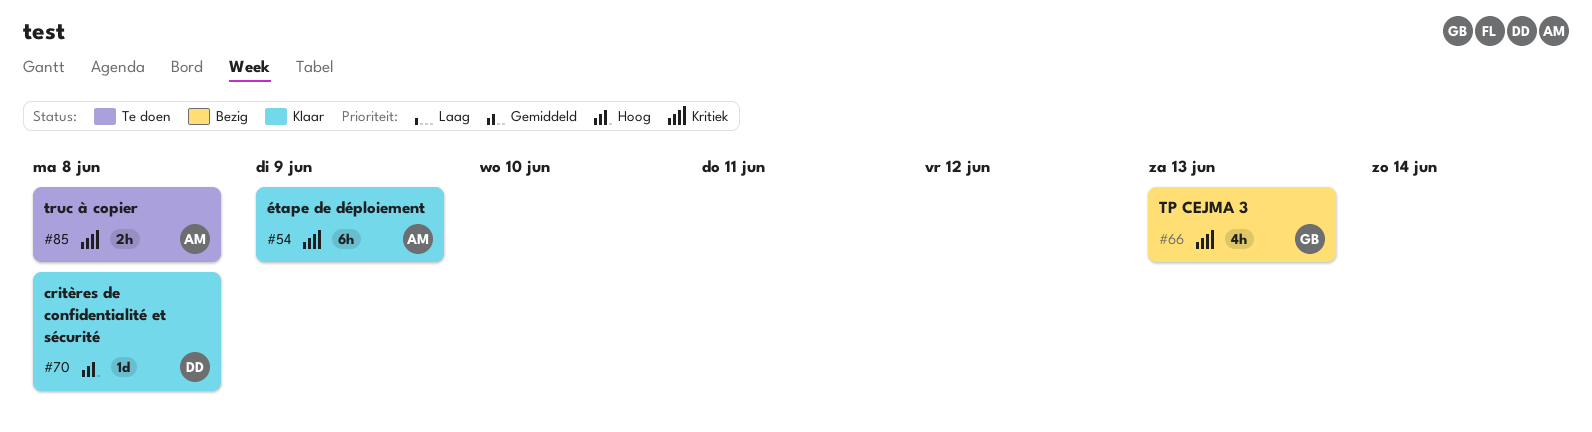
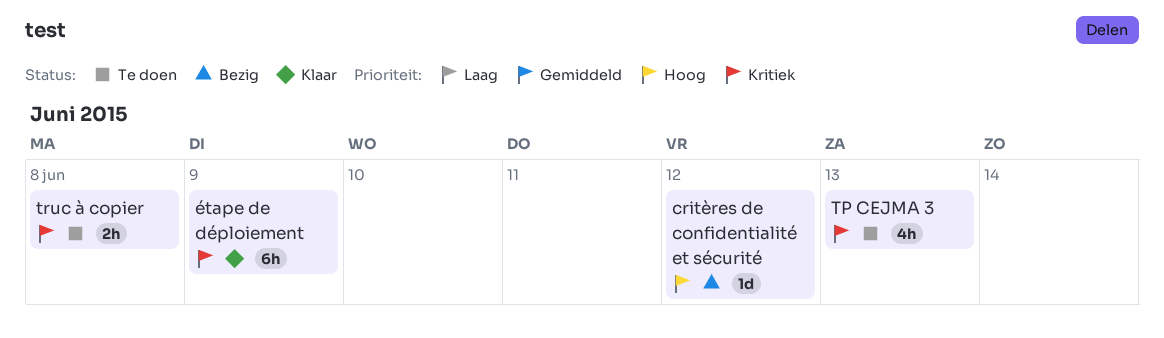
critères de confidentialité et sécurité, status: Klaar -> Bezig
critères de confidentialité et sécurité, due: Jun 8 -> Jun 12
TP CEJMA 3, status: Bezig -> Te doen

